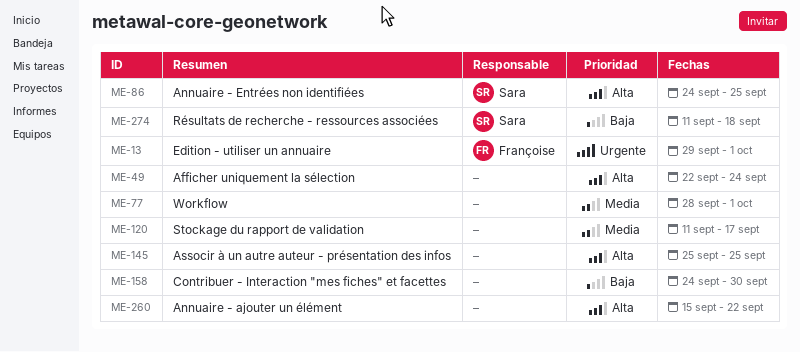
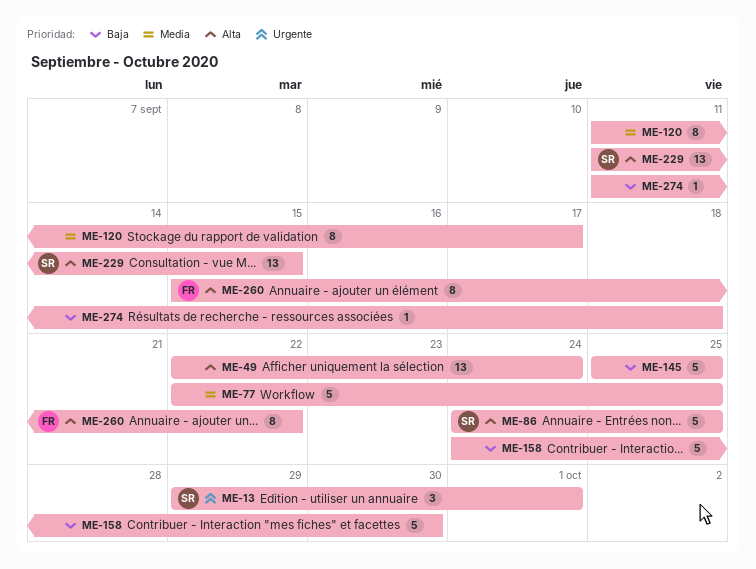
ME-13, owner: Françoise -> Sara
ME-77, start: Sep 28 -> Sep 22
ME-77, due: Oct 1 -> Sep 25
ME-145, priority: Alta -> Baja
ME-229: none -> present
ME-260, owner: none -> Françoise
ME-274, owner: Sara -> none

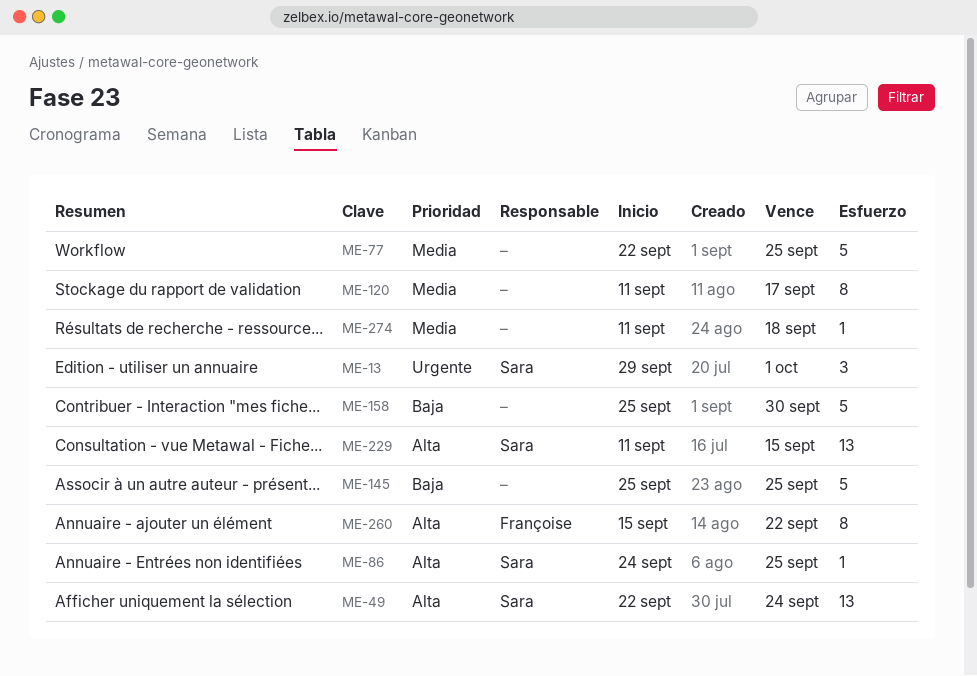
ME-49, owner: none -> Sara
ME-86, estimate: 5 -> 1
ME-158, start: Sep 24 -> Sep 25
ME-274, priority: Baja -> Media

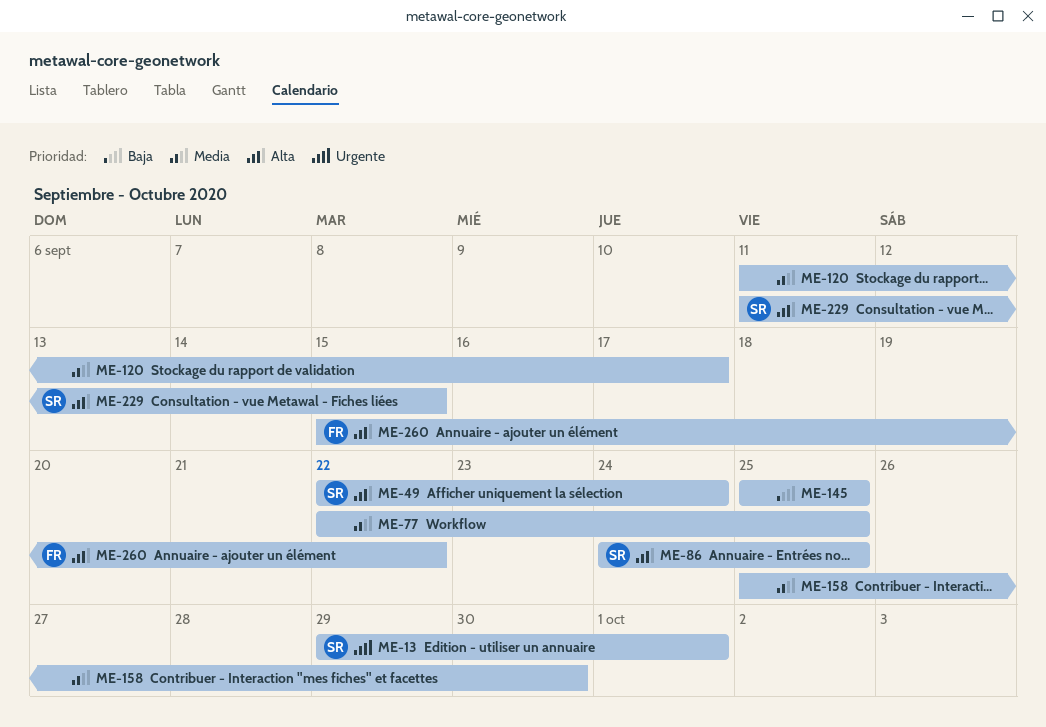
ME-158, priority: Baja -> Media
ME-274: present -> none

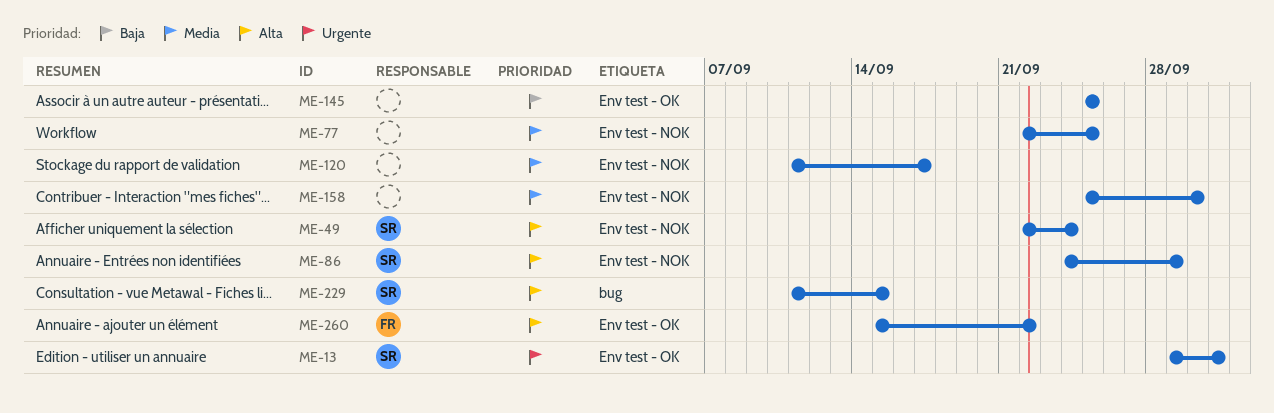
ME-86, due: Sep 25 -> Sep 29

